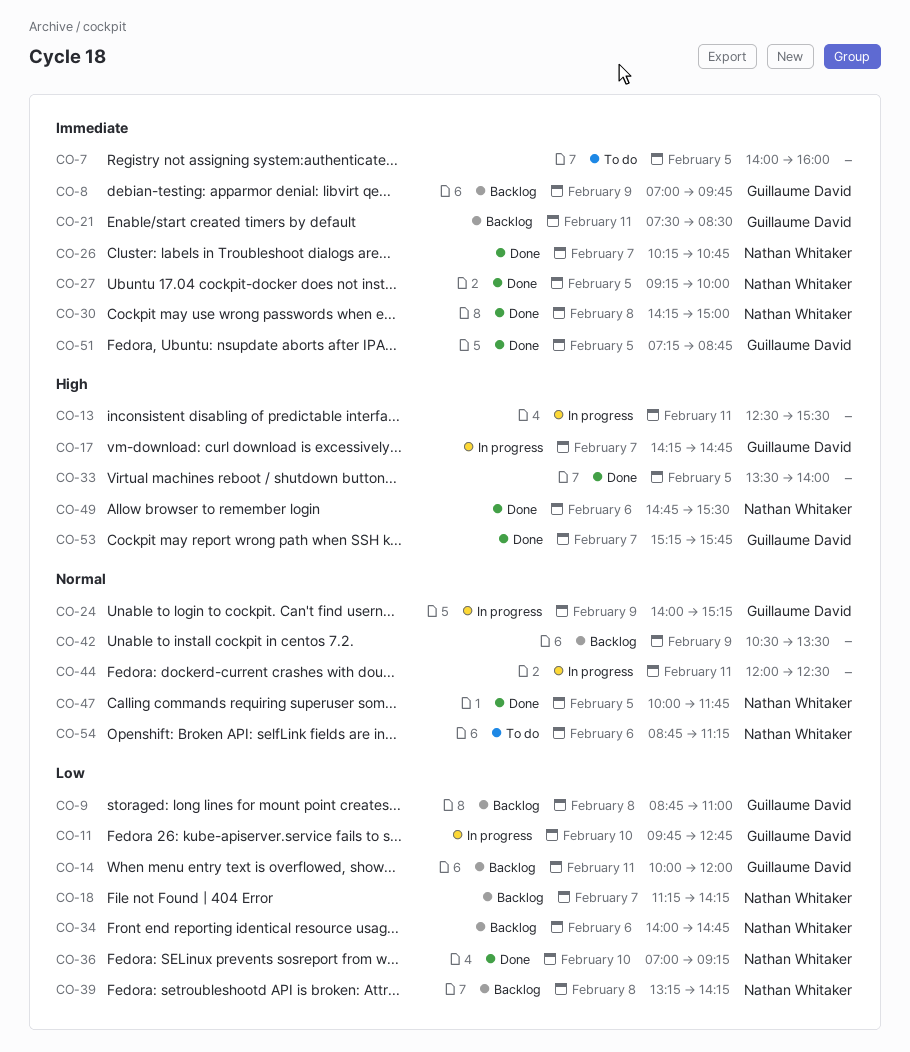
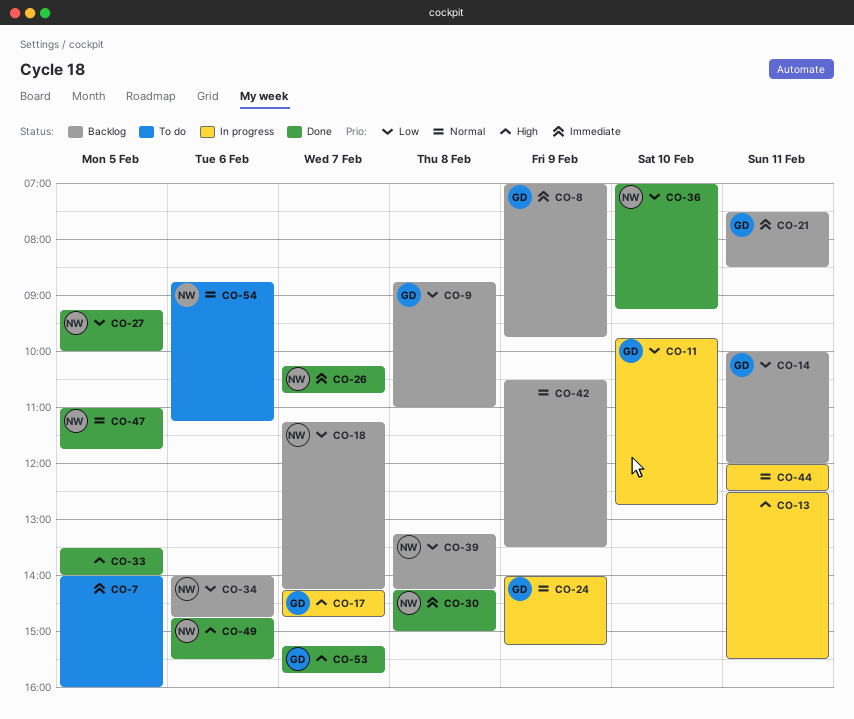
CO-27, priority: Immediate -> Low
CO-47, begins: 10:00 -> 11:00
CO-51: present -> none

